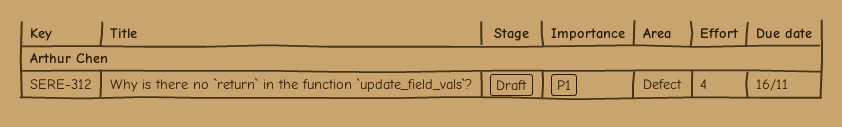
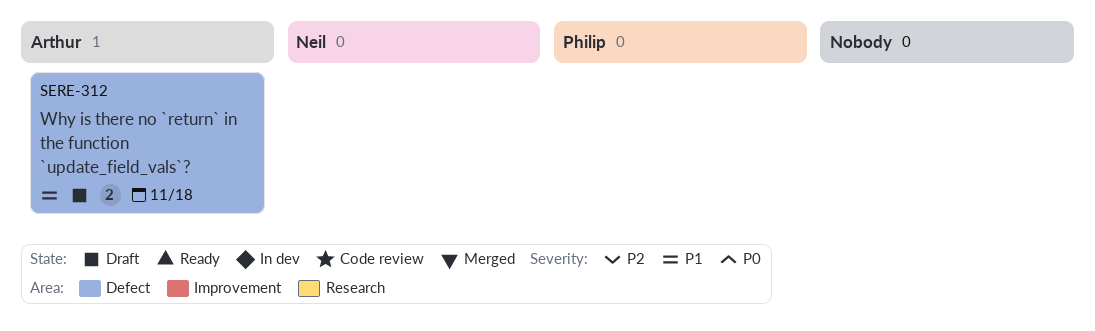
SERE-312, estimate: 4 -> 2
SERE-312, due: Nov 16 -> Nov 18

